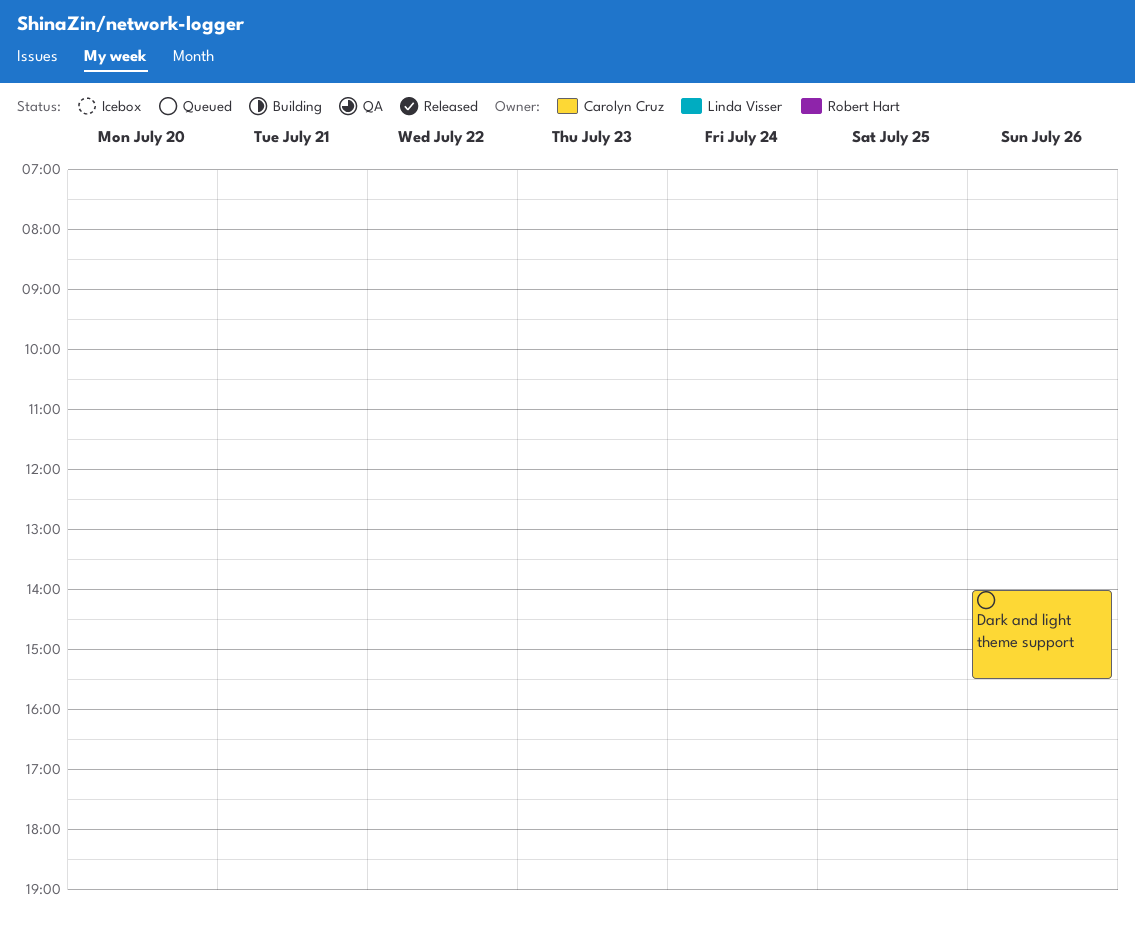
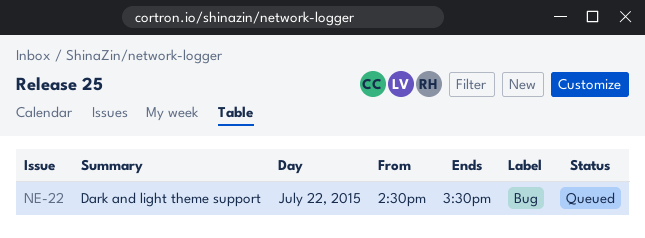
Dark and light theme support, day: Jul 26 -> Jul 22
Dark and light theme support, begins: 14:00 -> 14:30

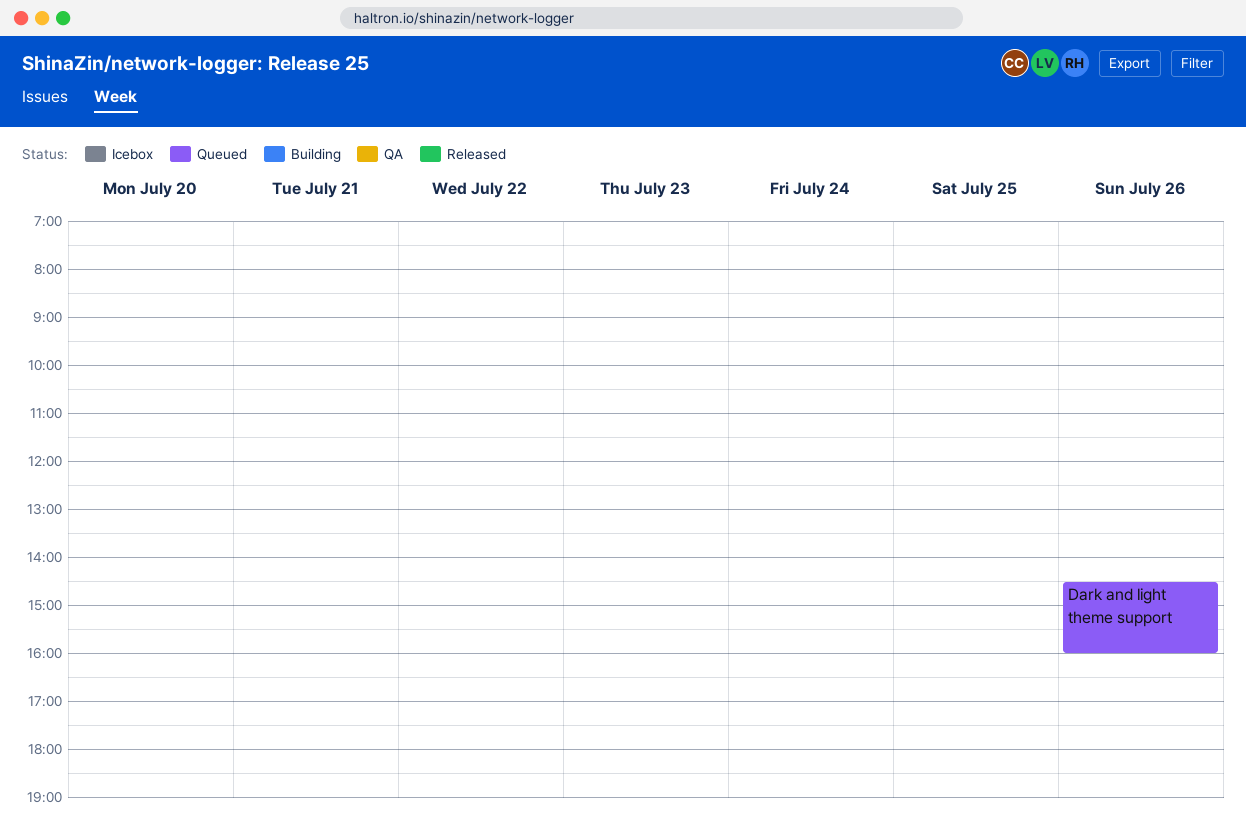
Dark and light theme support, day: Jul 22 -> Jul 26
Dark and light theme support, ends: 15:30 -> 16:00

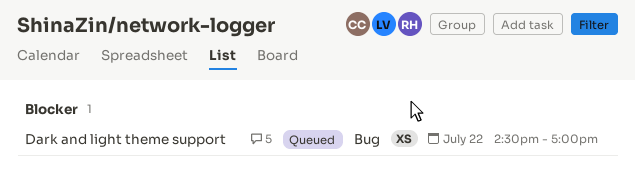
Dark and light theme support, day: Jul 26 -> Jul 22
Dark and light theme support, ends: 16:00 -> 17:00

